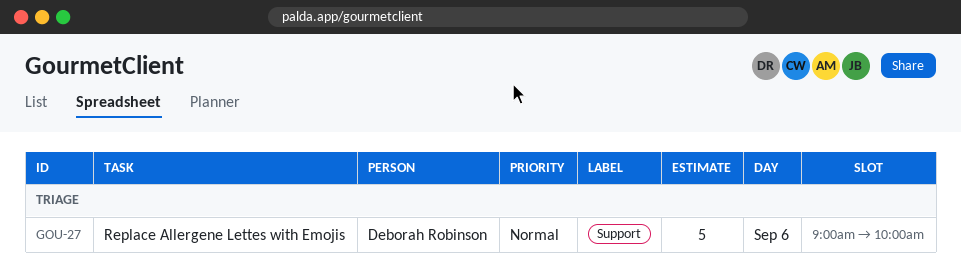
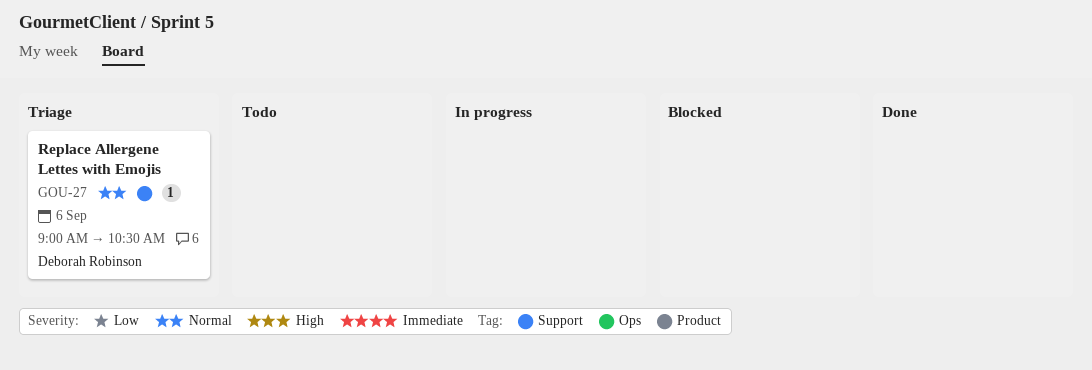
GOU-27, estimate: 5 -> 1
GOU-27, ends: 10:00 -> 10:30

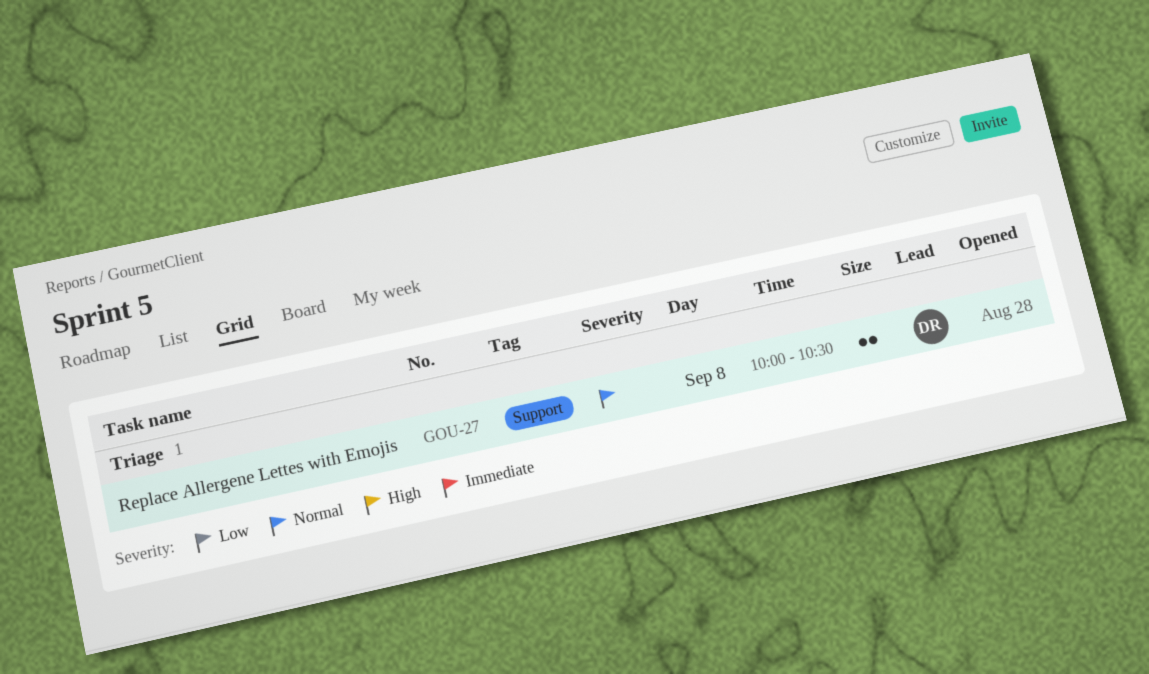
GOU-27, estimate: 1 -> 2
GOU-27, day: Sep 6 -> Sep 8
GOU-27, begins: 09:00 -> 10:00

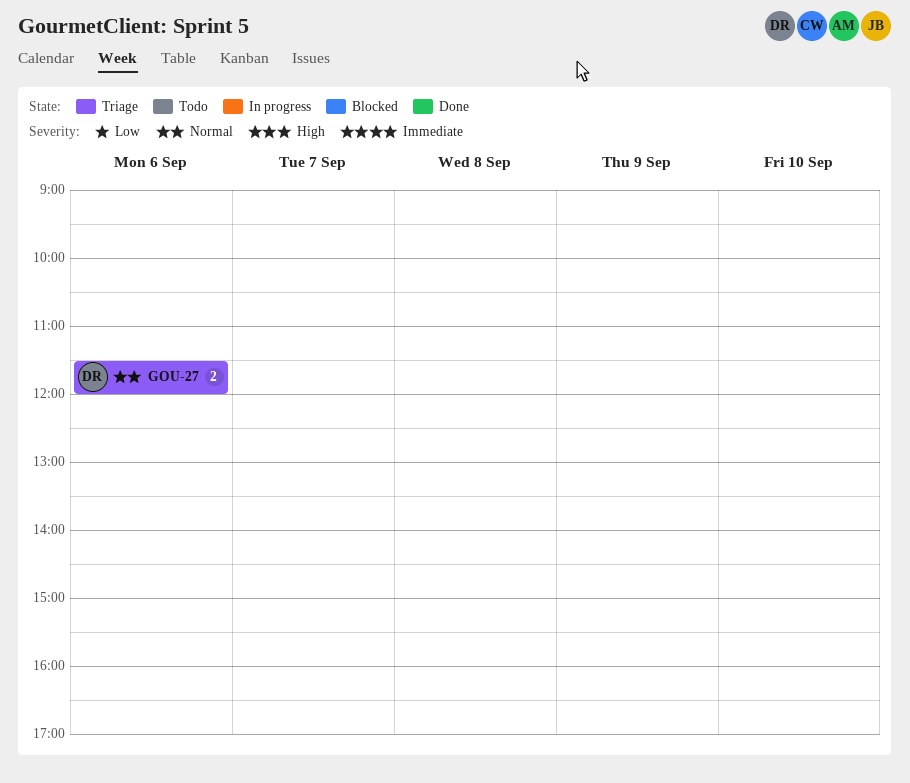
GOU-27, day: Sep 8 -> Sep 6
GOU-27, begins: 10:00 -> 11:30
GOU-27, ends: 10:30 -> 12:00

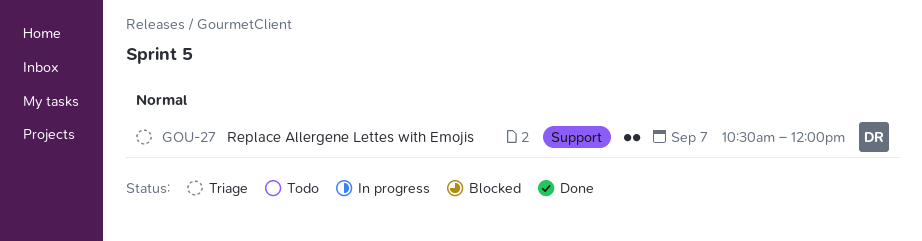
GOU-27, day: Sep 6 -> Sep 7
GOU-27, begins: 11:30 -> 10:30

